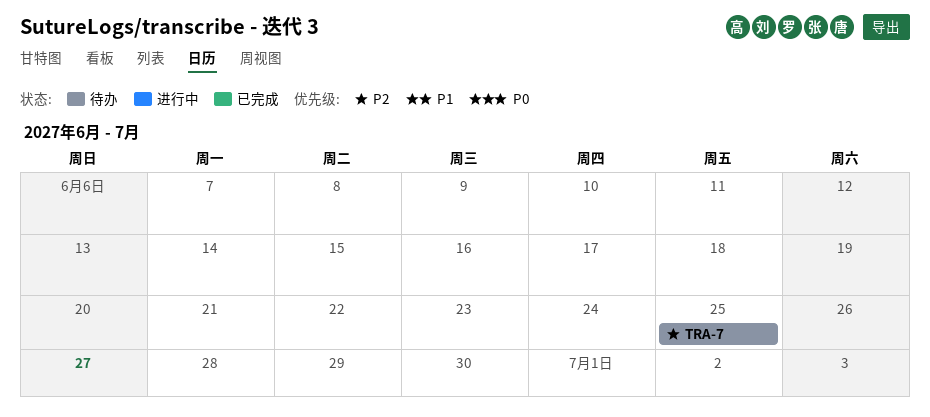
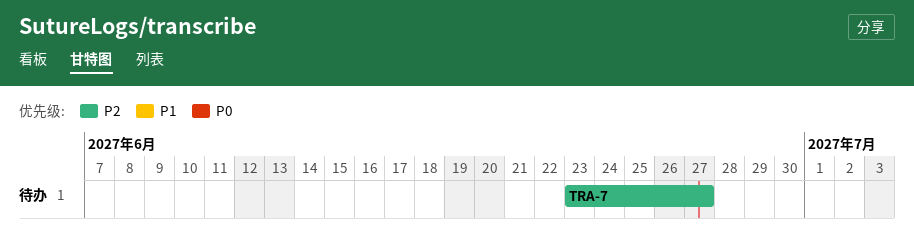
TRA-7, start: Jun 25 -> Jun 23
TRA-7, due: Jun 25 -> Jun 27

